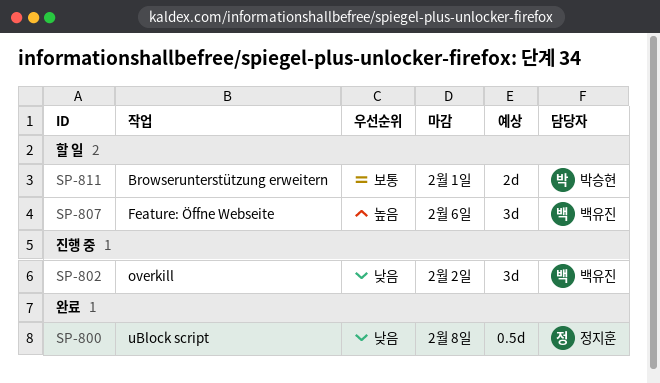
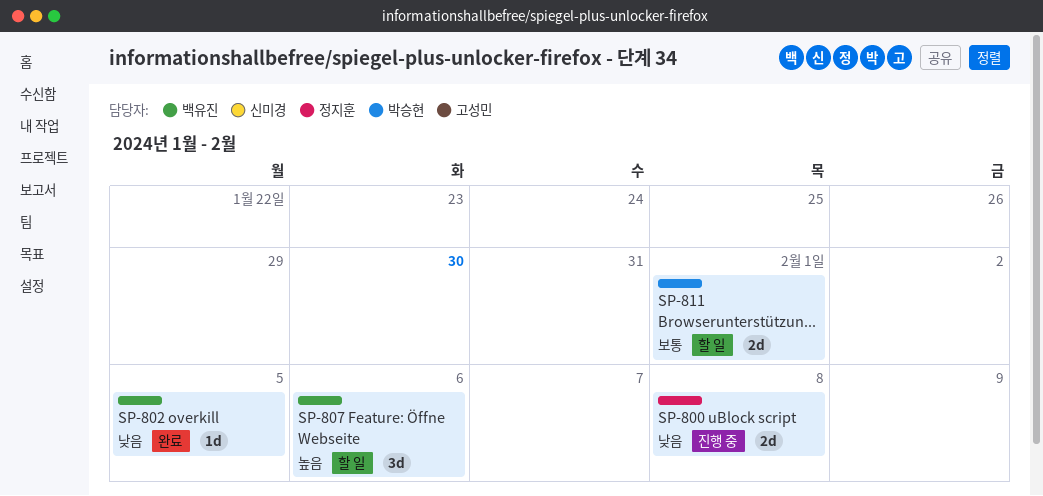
SP-800, status: 완료 -> 진행 중
SP-800, estimate: 0.5d -> 2d
SP-802, status: 진행 중 -> 완료
SP-802, estimate: 3d -> 1d
SP-802, due: Feb 2 -> Feb 5

